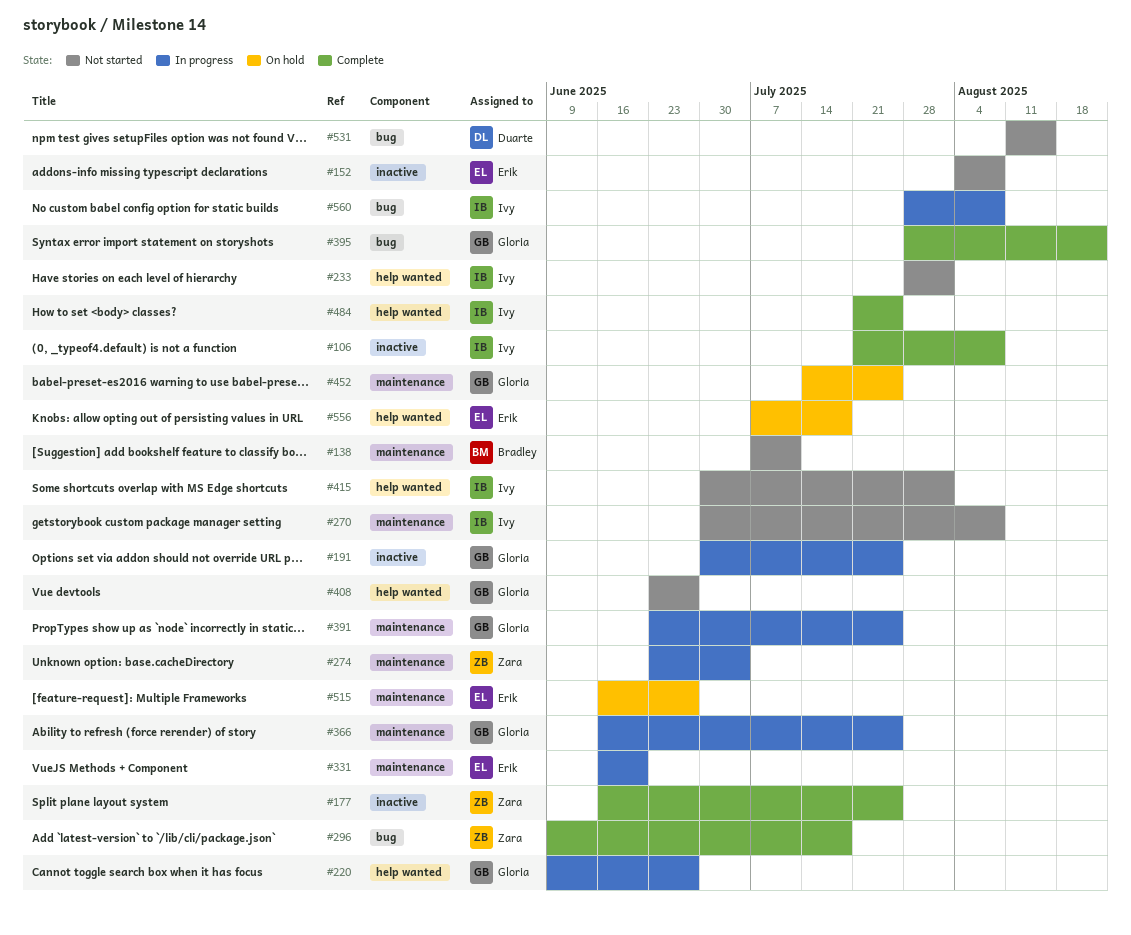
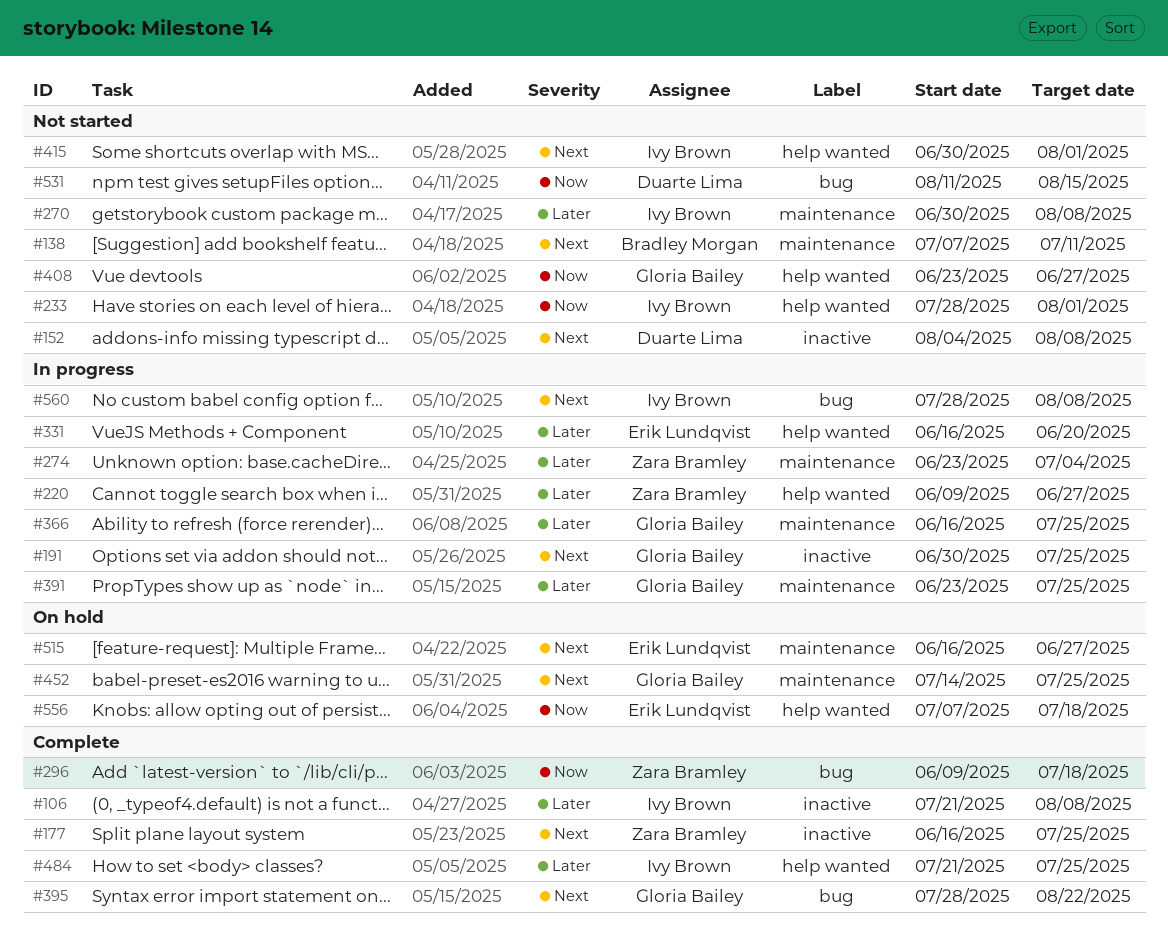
#152, owner: Erik Lundqvist -> Duarte Lima
#220, owner: Gloria Bailey -> Zara Bramley
#331, label: maintenance -> help wanted

